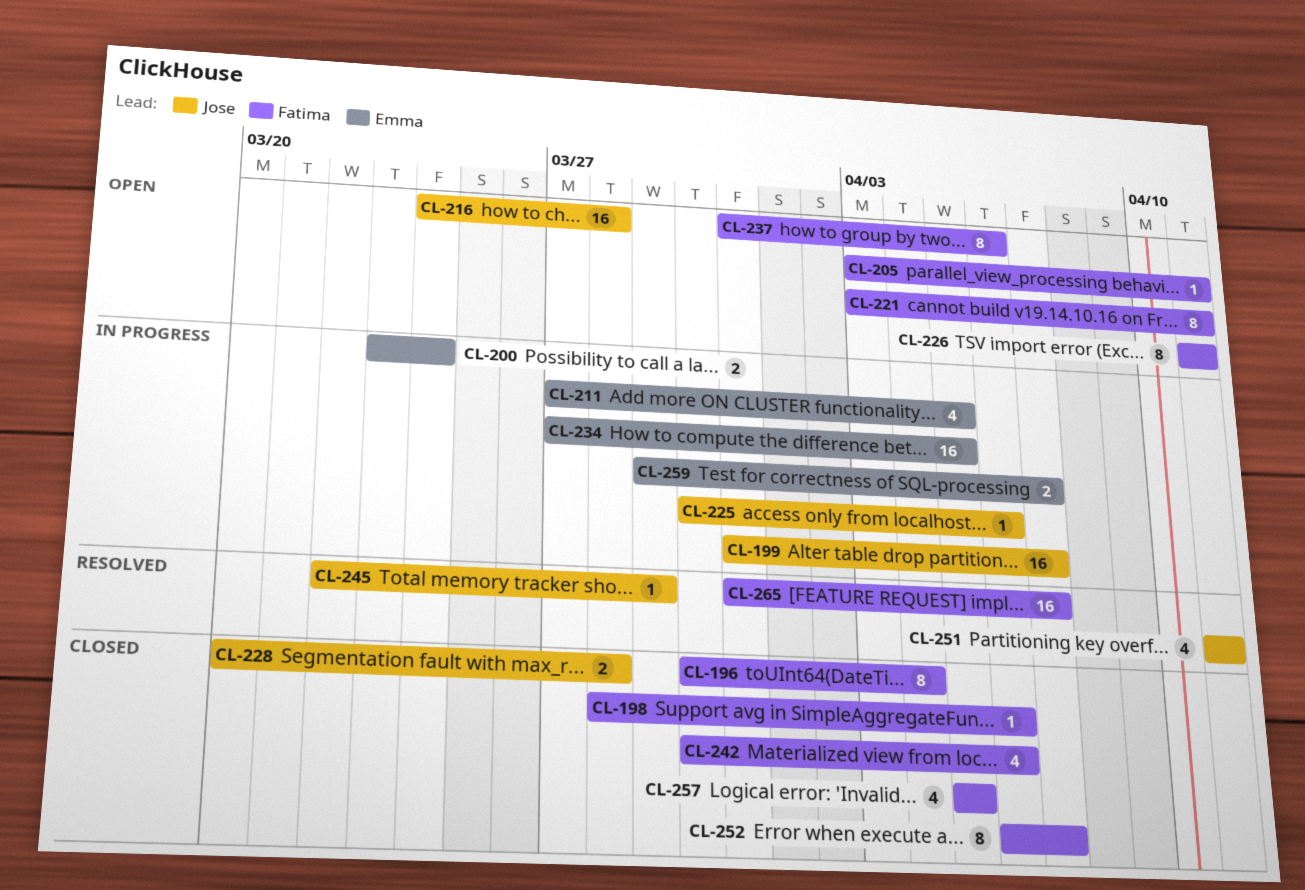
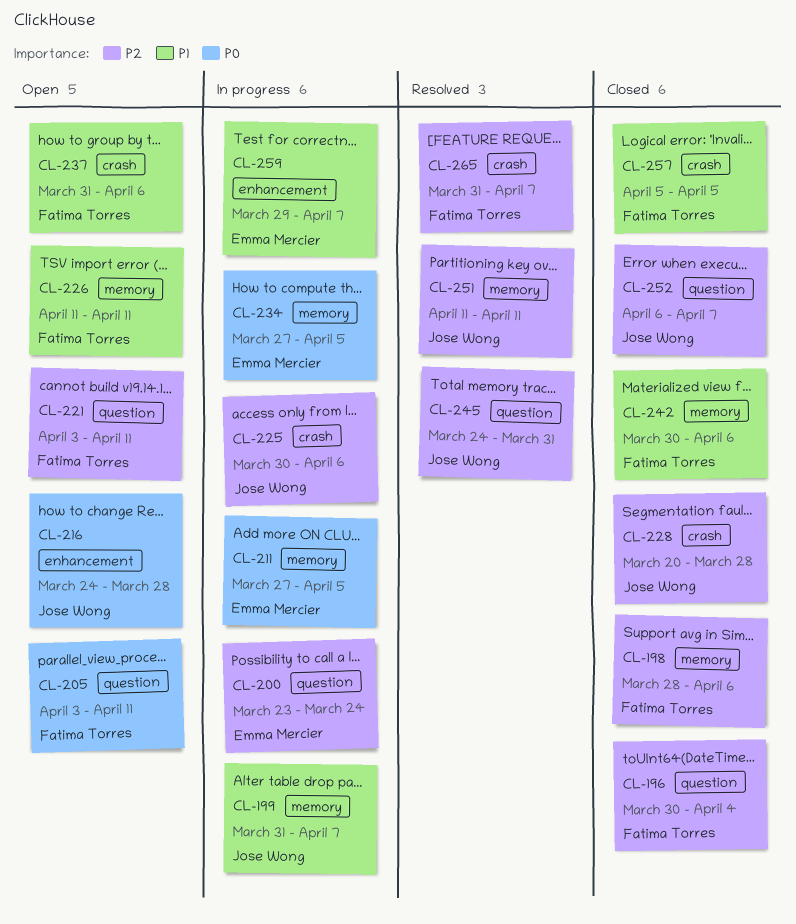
CL-245, start: Mar 22 -> Mar 24
CL-245, due: Mar 29 -> Mar 31
CL-252, owner: Fatima Torres -> Jose Wong

